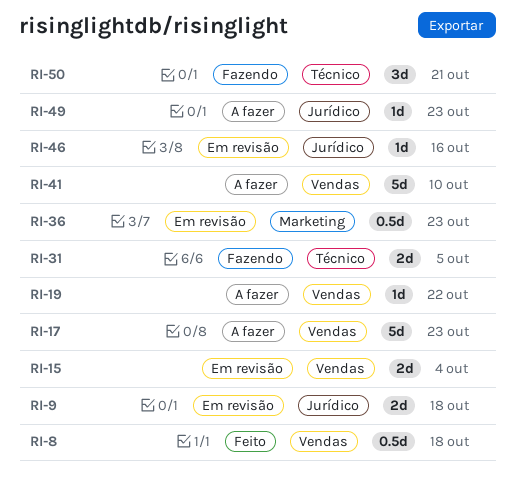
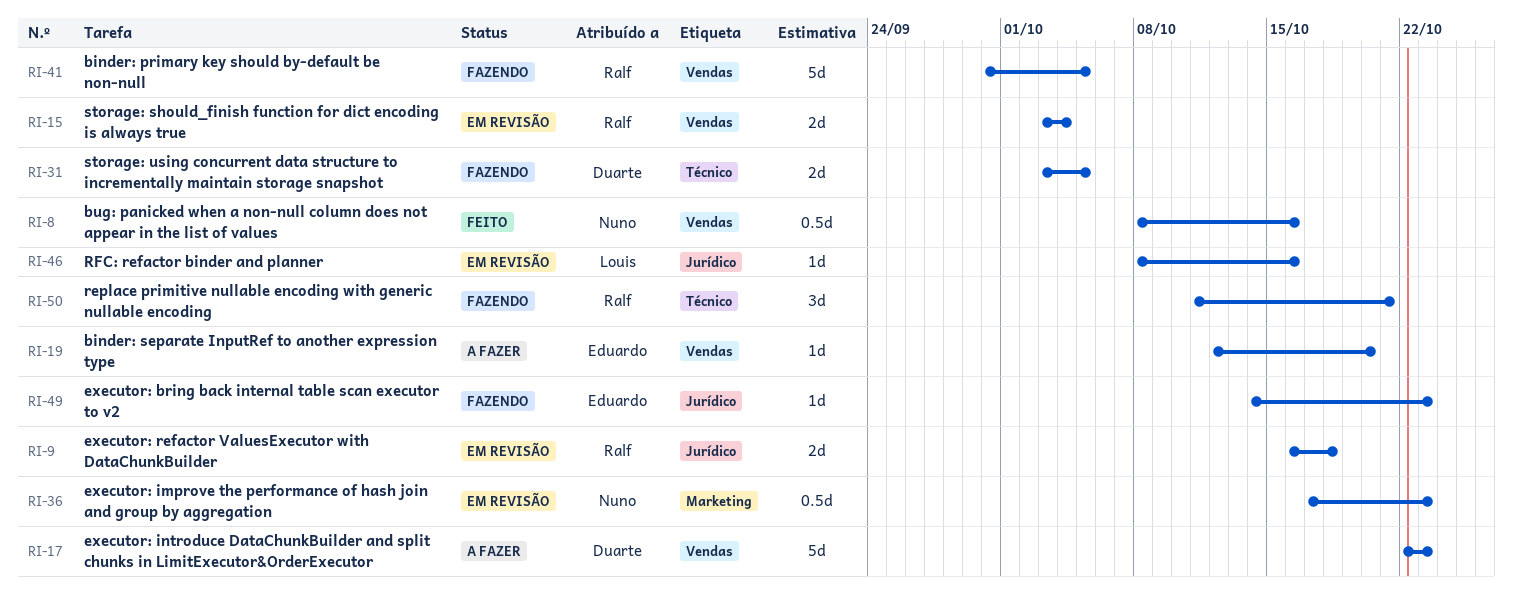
RI-8, due: Oct 18 -> Oct 16
RI-19, due: Oct 22 -> Oct 20
RI-41, status: A fazer -> Fazendo
RI-41, due: Oct 10 -> Oct 5
RI-49, status: A fazer -> Fazendo

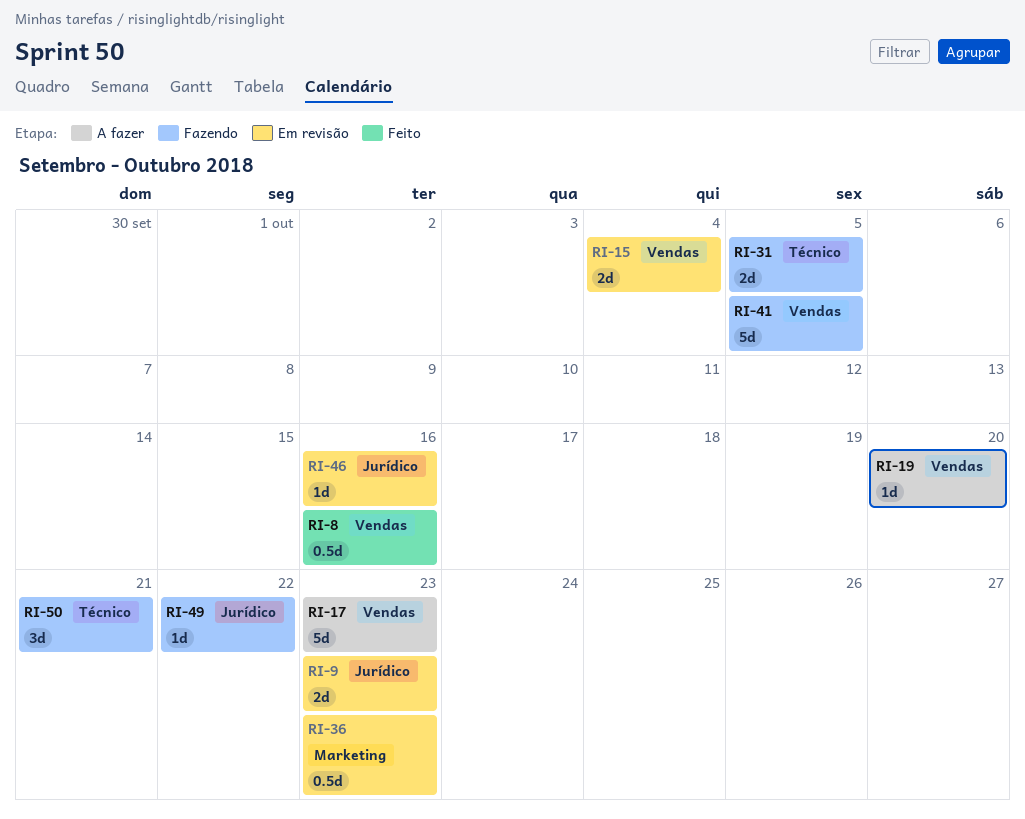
RI-9, due: Oct 18 -> Oct 23
RI-49, due: Oct 23 -> Oct 22

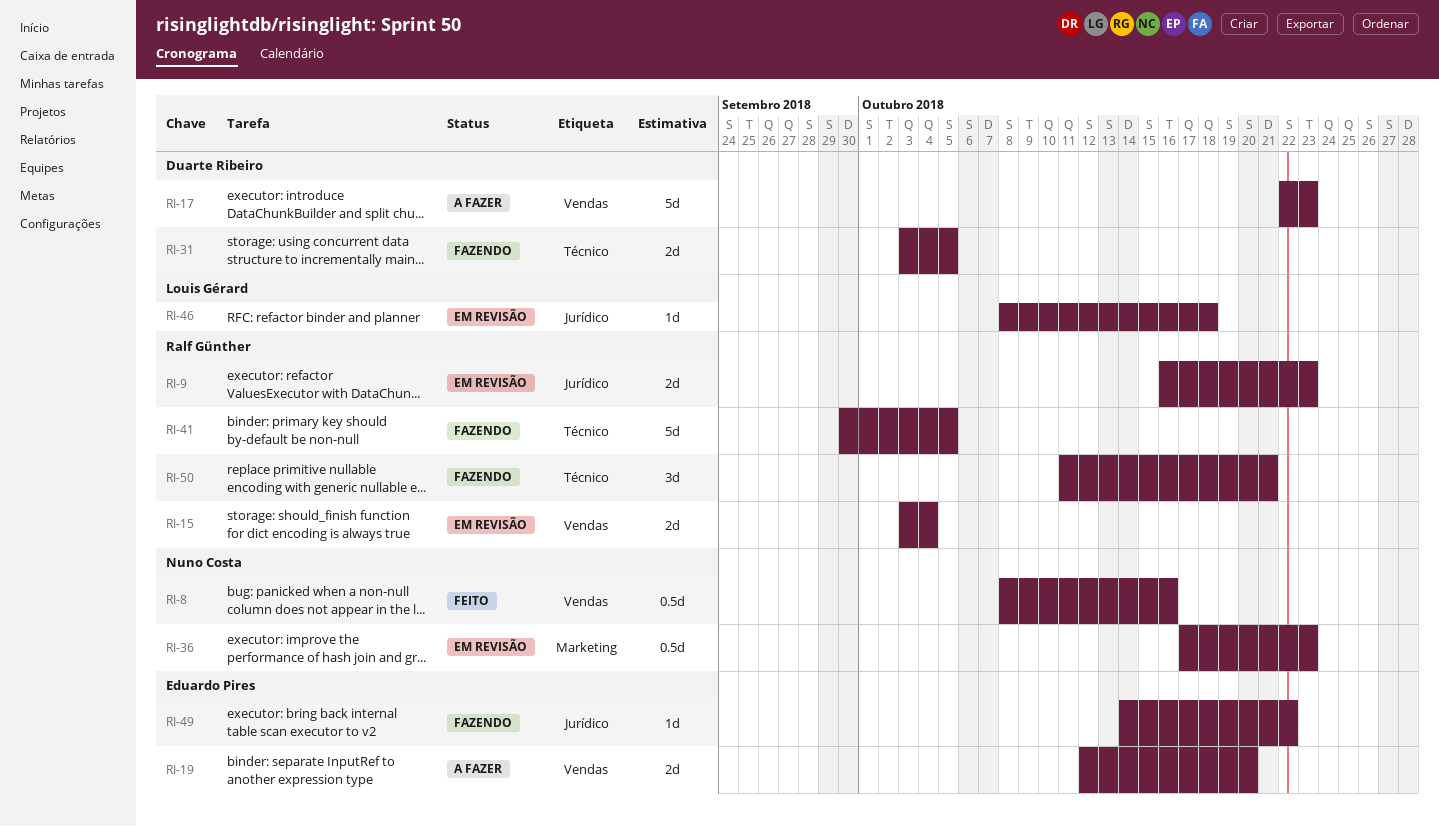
RI-19, estimate: 1d -> 2d
RI-41, label: Vendas -> Técnico
RI-46, due: Oct 16 -> Oct 18

